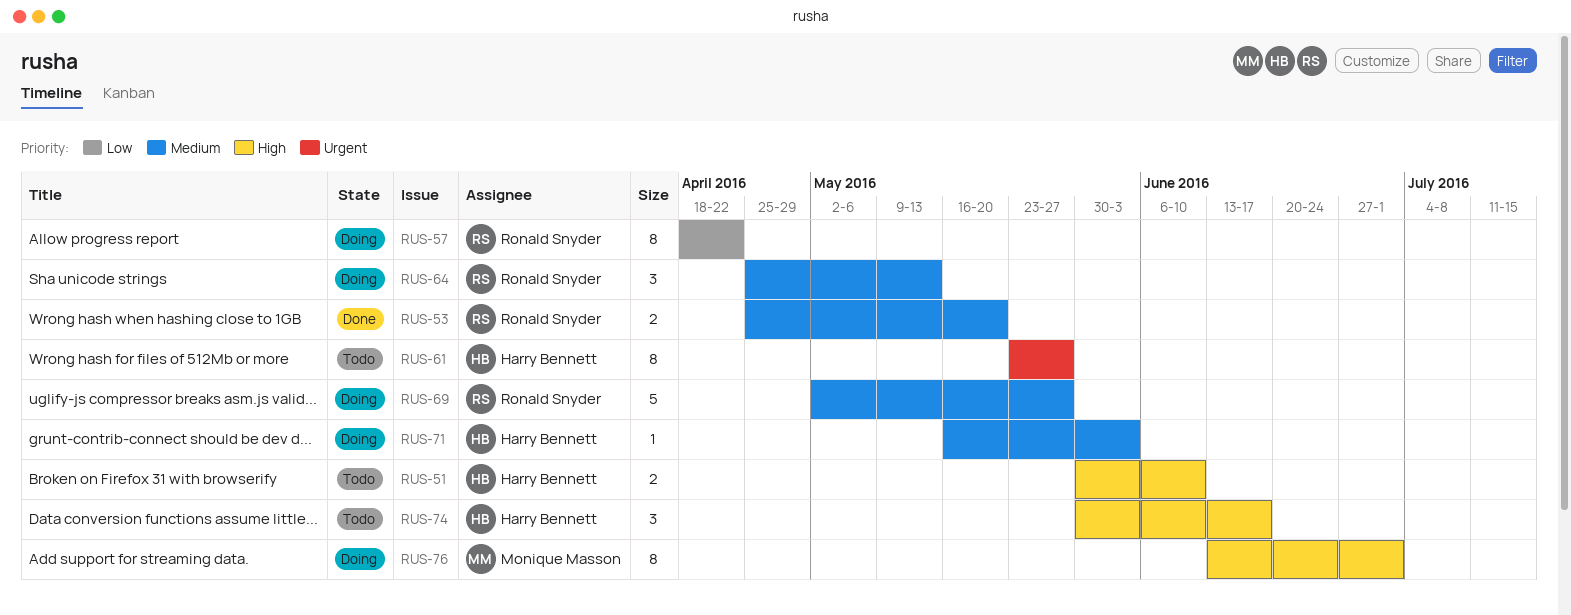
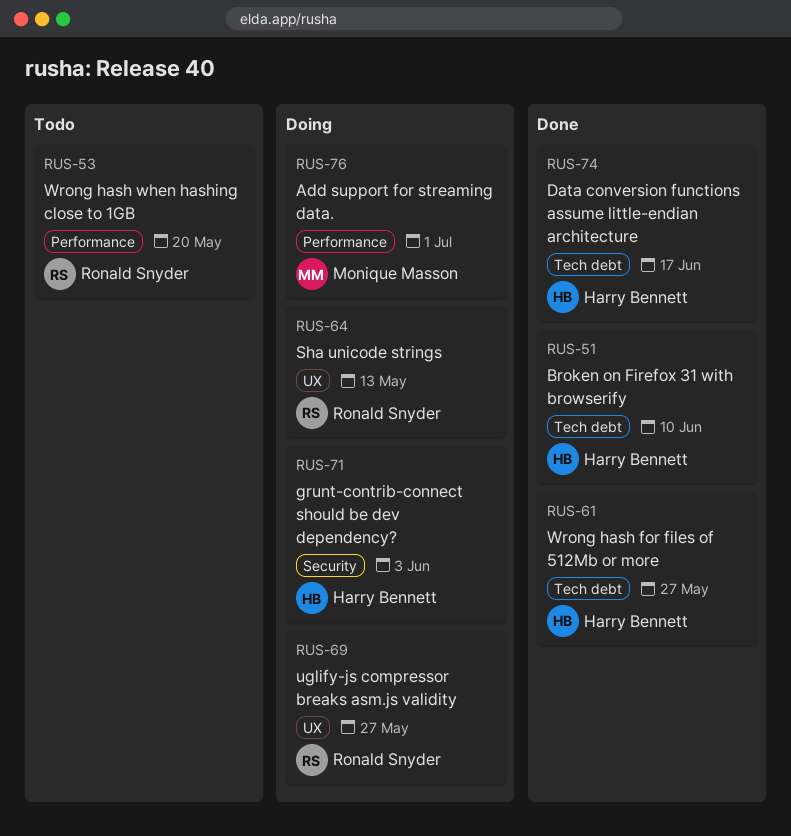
RUS-51, status: Todo -> Done
RUS-53, status: Done -> Todo
RUS-57: present -> none
RUS-61, status: Todo -> Done
RUS-74, status: Todo -> Done

